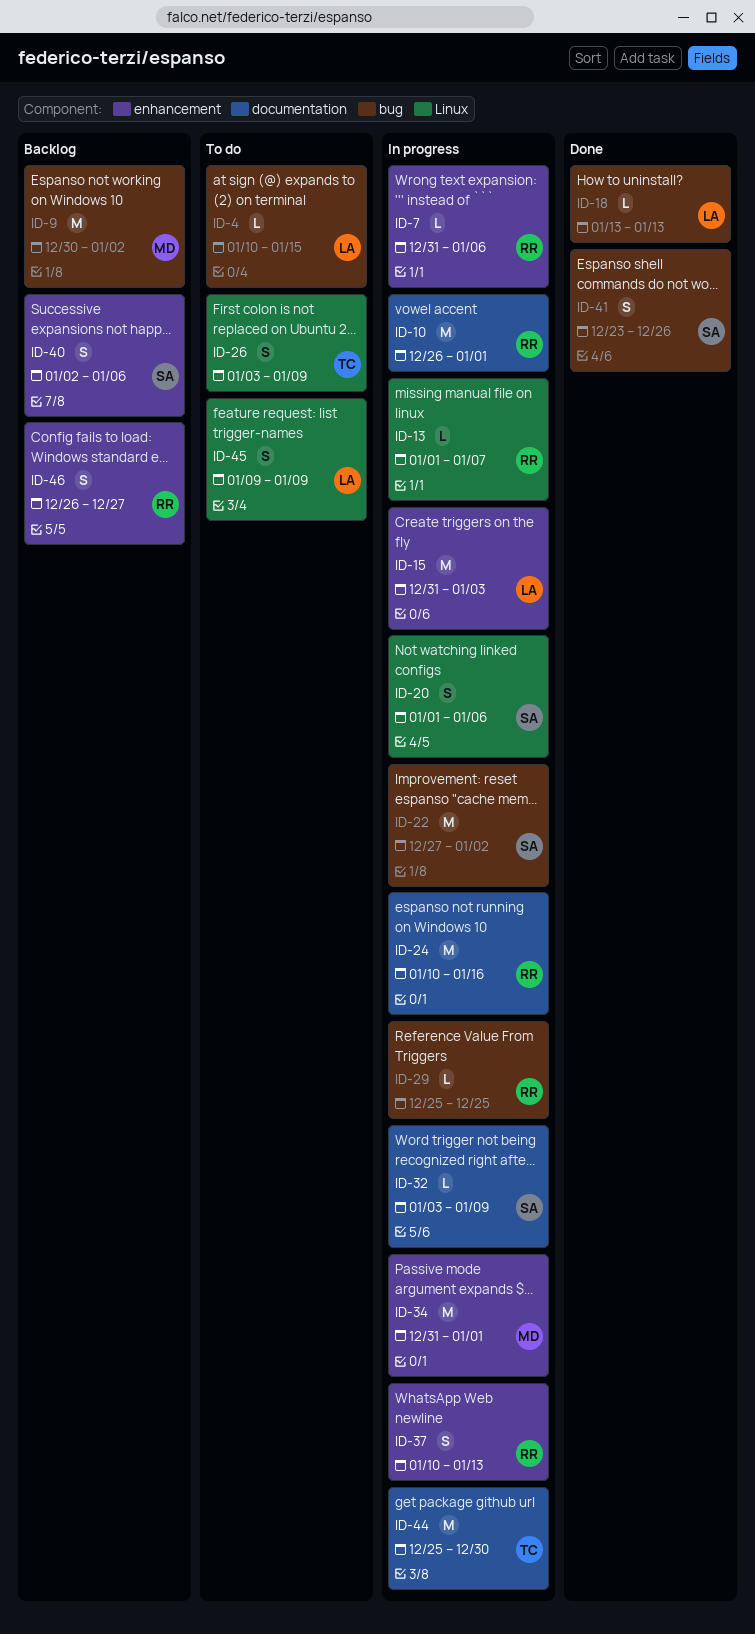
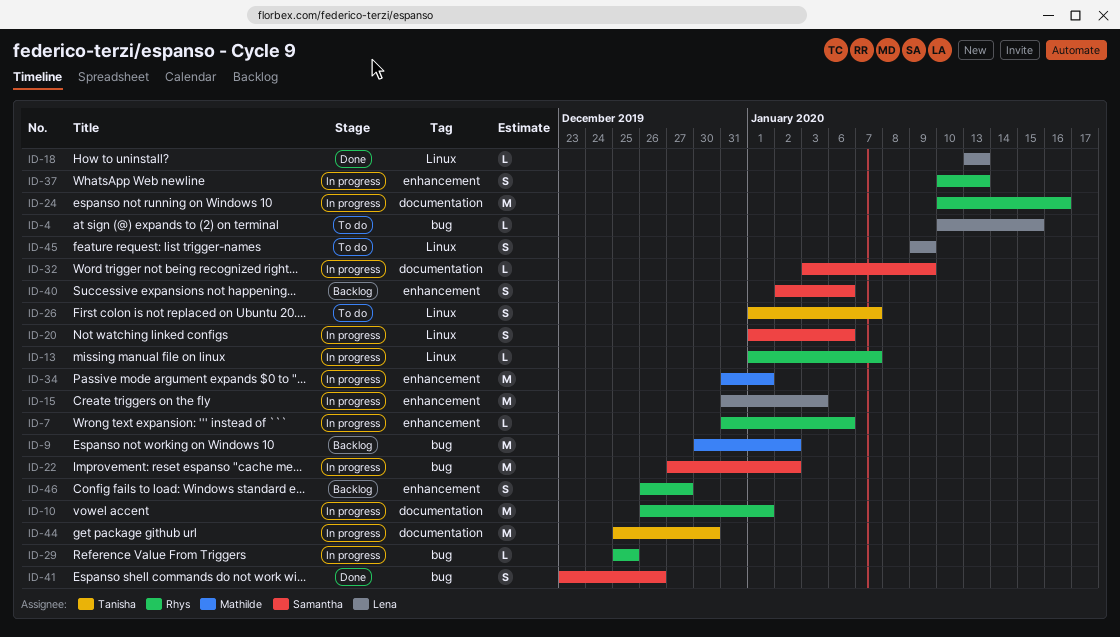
ID-18, label: bug -> Linux
ID-26, start: Jan 3 -> Jan 1
ID-26, due: Jan 9 -> Jan 7

